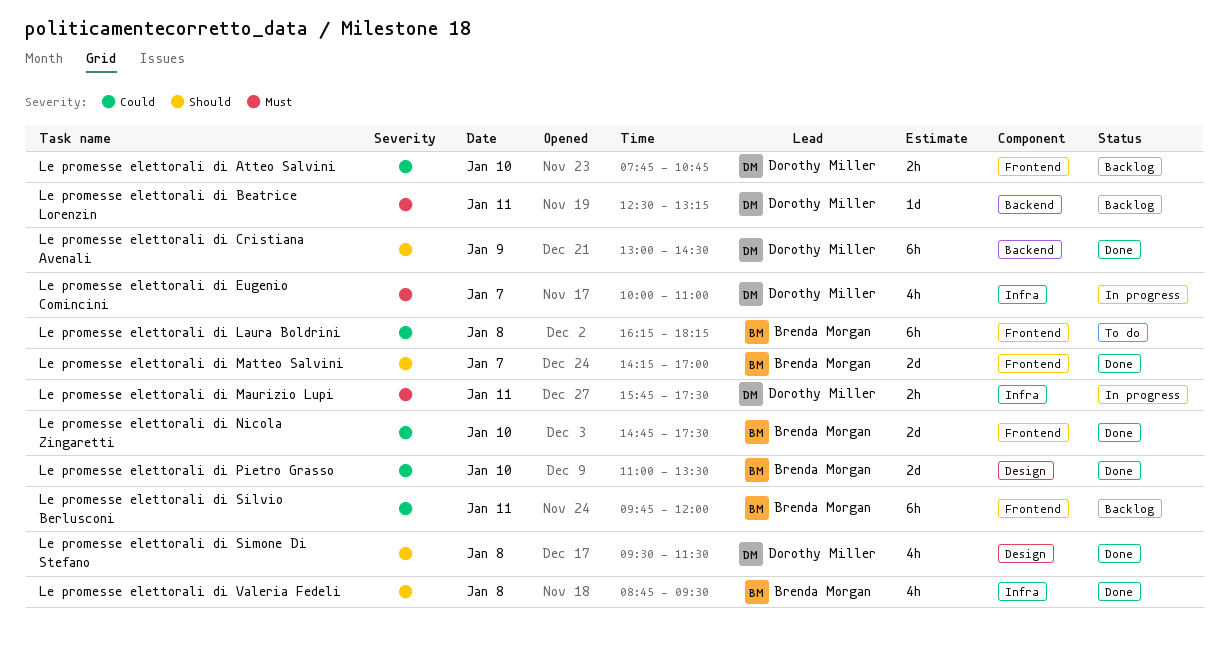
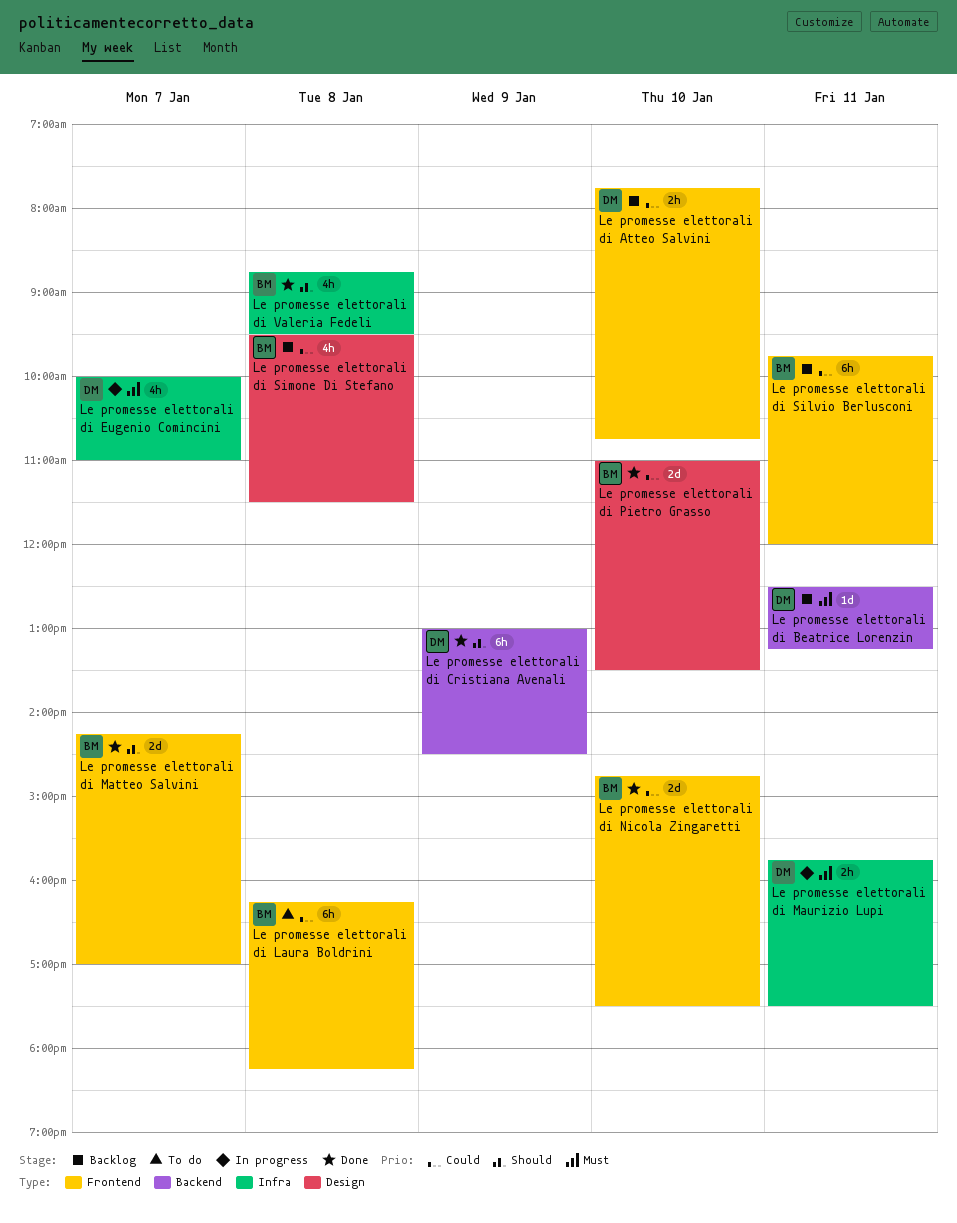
Le promesse elettorali di Simone Di Stefano, status: Done -> Backlog
Le promesse elettorali di Simone Di Stefano, owner: Dorothy Miller -> Brenda Morgan
Le promesse elettorali di Simone Di Stefano, priority: Should -> Could

